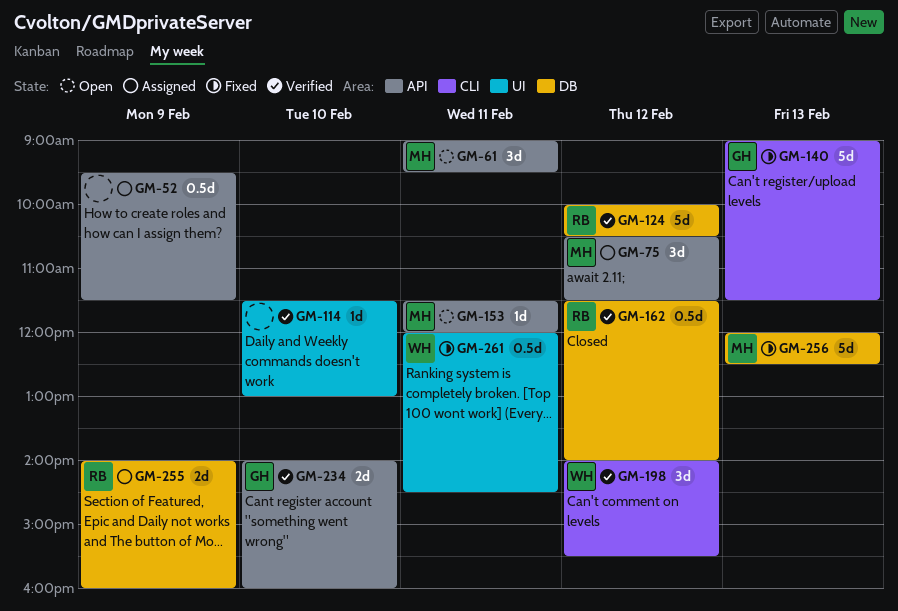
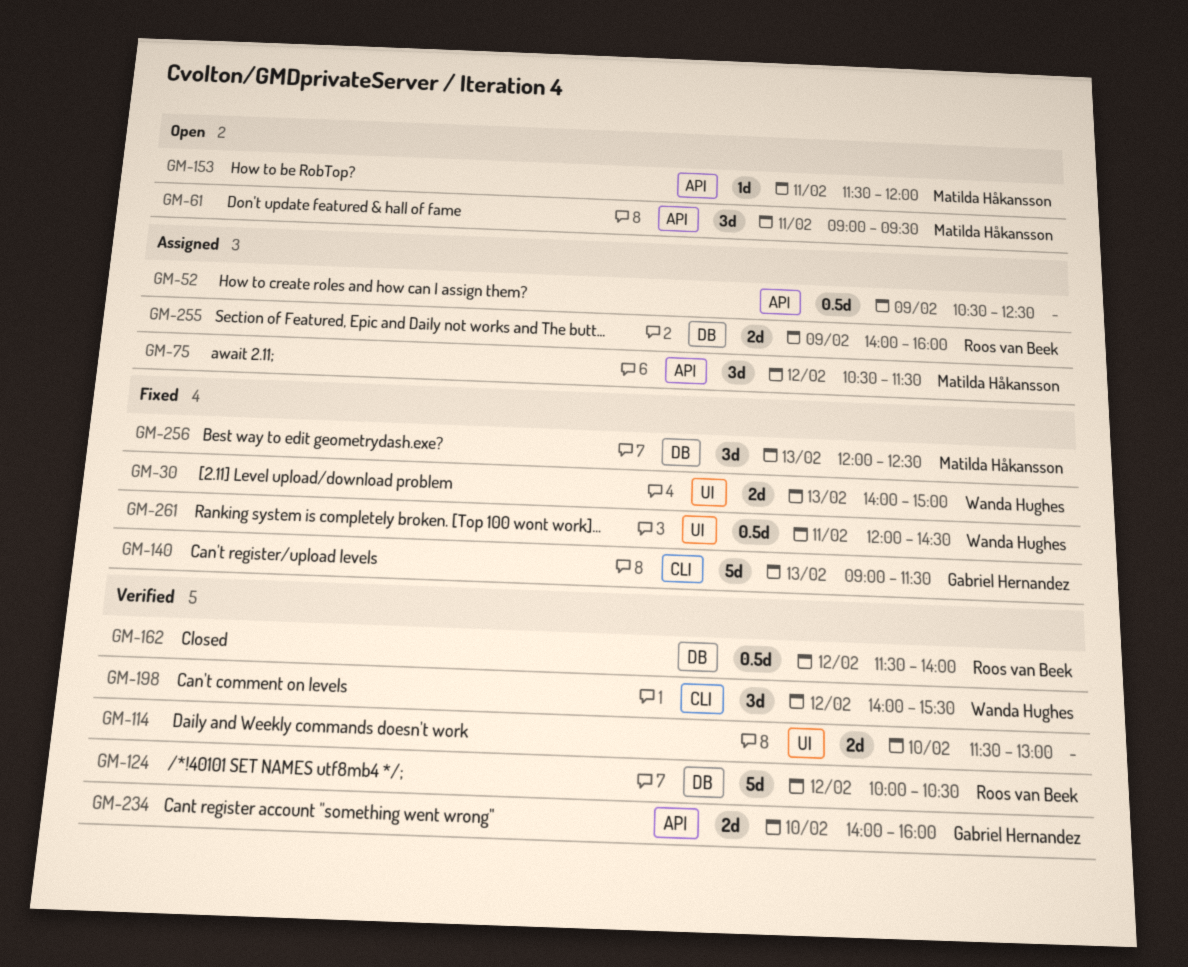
GM-30: none -> present
GM-52, begins: 09:30 -> 10:30
GM-52, ends: 11:30 -> 12:30
GM-114, estimate: 1d -> 2d
GM-256, estimate: 5d -> 3d

